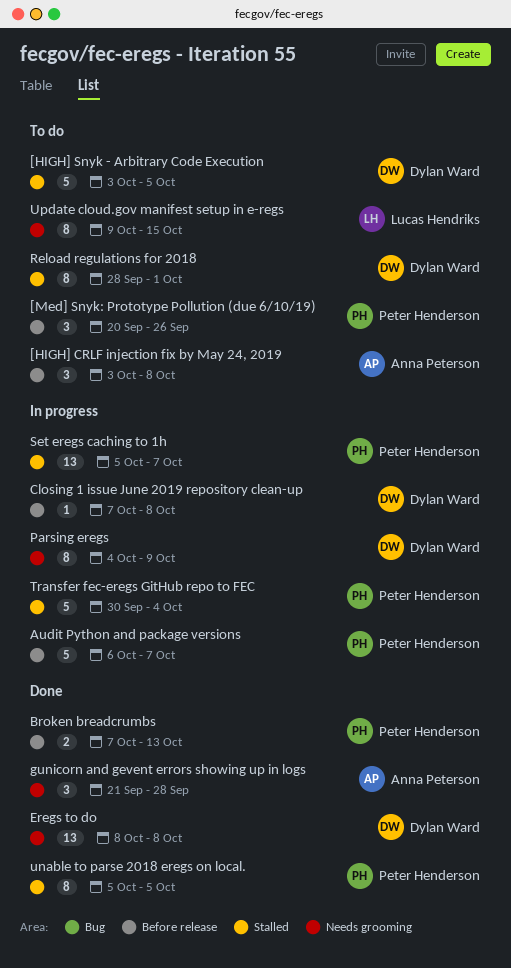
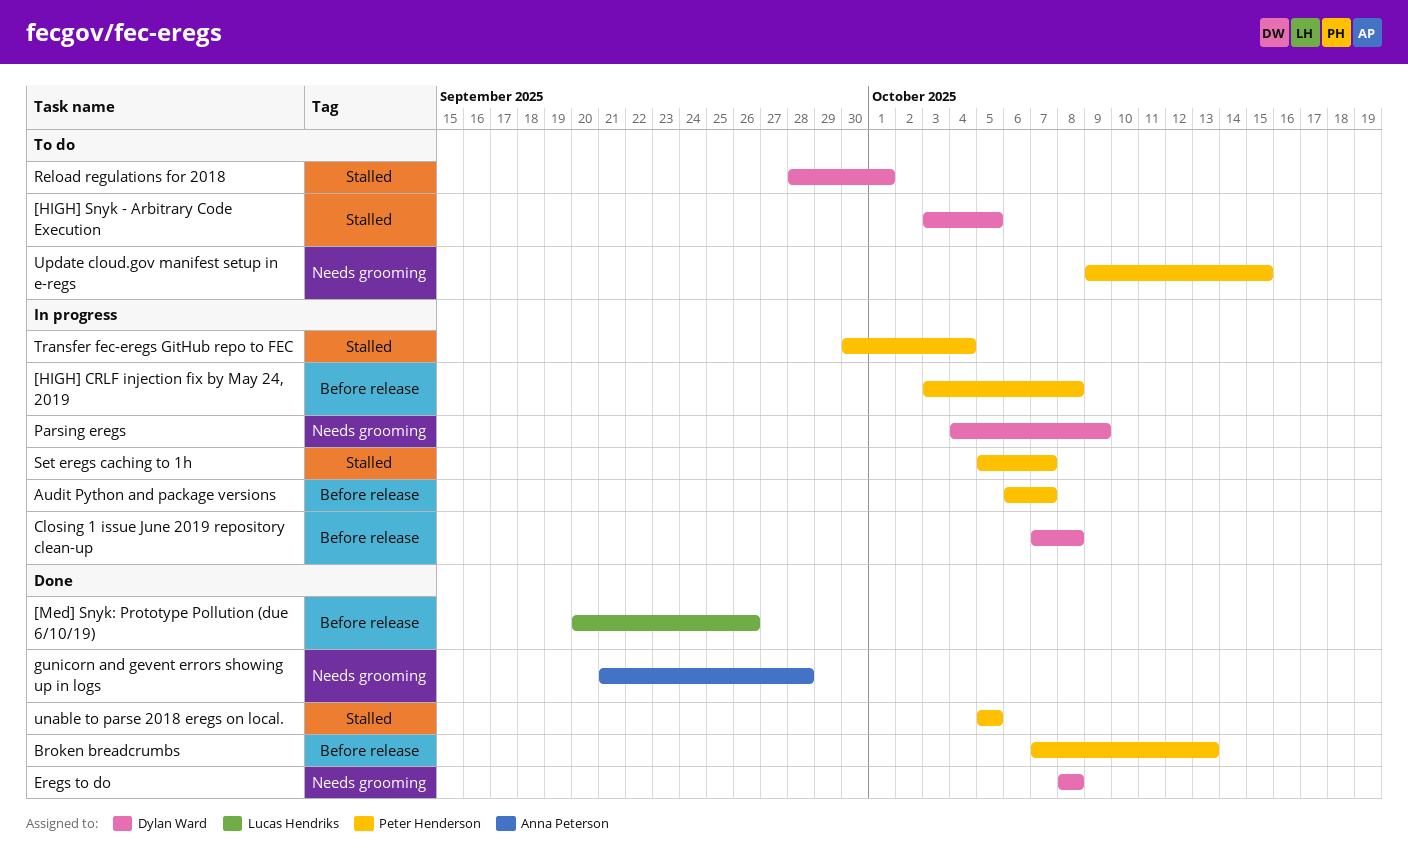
[HIGH] CRLF injection fix by May 24, 2019, status: To do -> In progress
[HIGH] CRLF injection fix by May 24, 2019, owner: Anna Peterson -> Peter Henderson
[Med] Snyk: Prototype Pollution (due 6/10/19), status: To do -> Done
[Med] Snyk: Prototype Pollution (due 6/10/19), owner: Peter Henderson -> Lucas Hendriks
Update cloud.gov manifest setup in e-regs, owner: Lucas Hendriks -> Peter Henderson

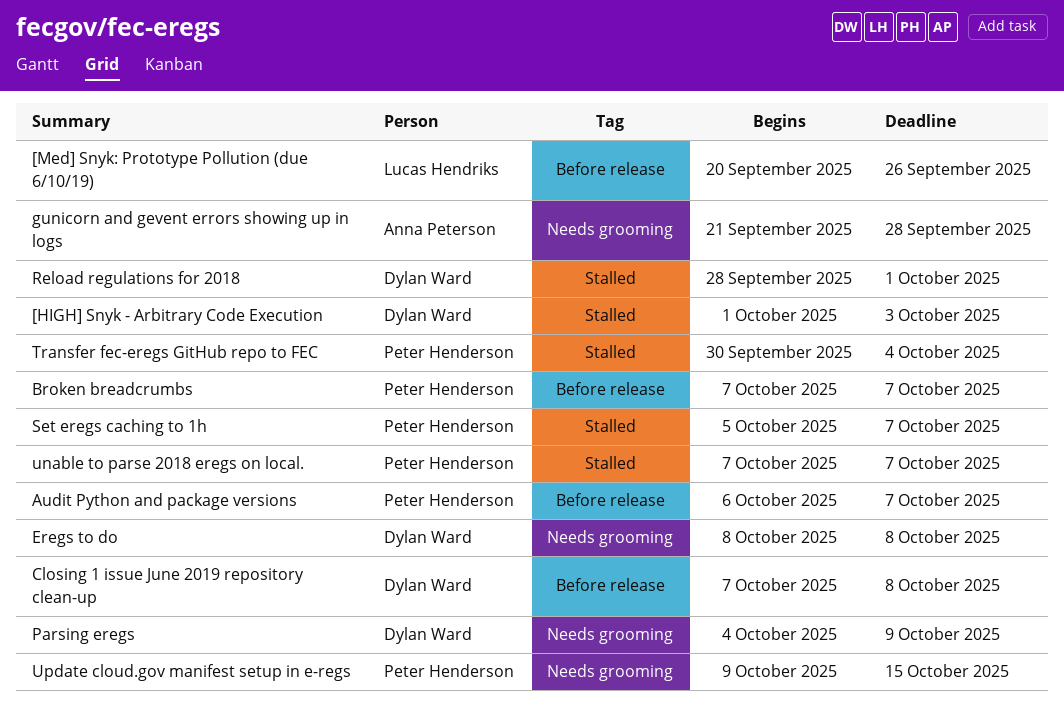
[HIGH] CRLF injection fix by May 24, 2019: present -> none
[HIGH] Snyk - Arbitrary Code Execution, start: Oct 3 -> Oct 1
[HIGH] Snyk - Arbitrary Code Execution, due: Oct 5 -> Oct 3
Broken breadcrumbs, due: Oct 13 -> Oct 7
unable to parse 2018 eregs on local., start: Oct 5 -> Oct 7
unable to parse 2018 eregs on local., due: Oct 5 -> Oct 7

